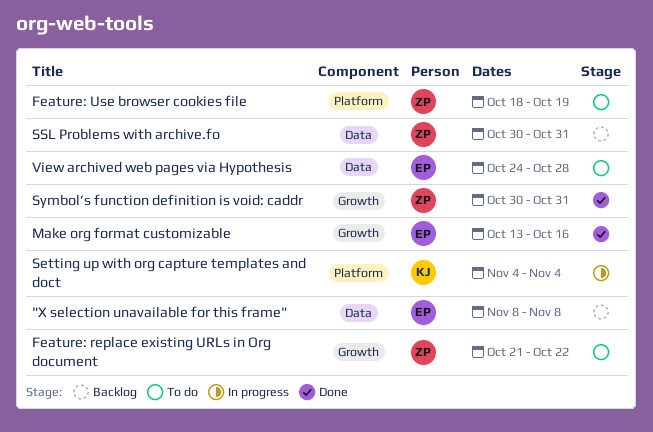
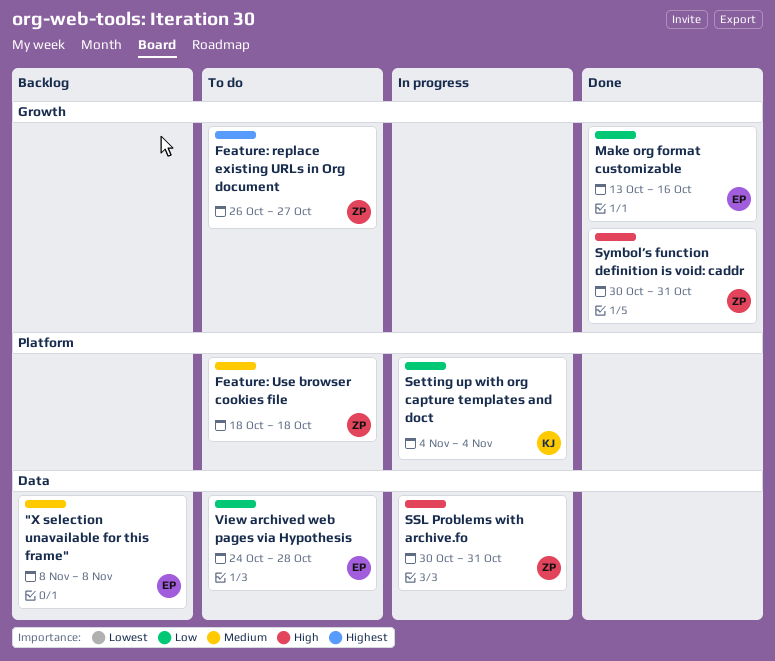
Feature: replace existing URLs in Org document, start: Oct 21 -> Oct 26
Feature: replace existing URLs in Org document, due: Oct 22 -> Oct 27
Feature: Use browser cookies file, due: Oct 19 -> Oct 18
SSL Problems with archive.fo, status: Backlog -> In progress

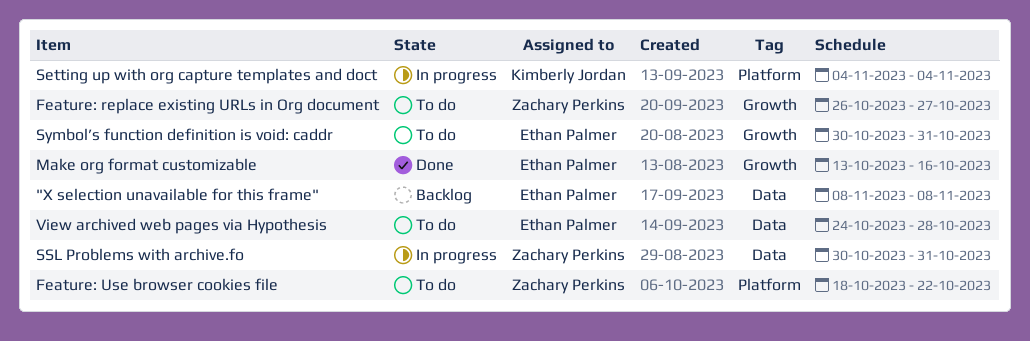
Feature: Use browser cookies file, due: Oct 18 -> Oct 22
Symbol’s function definition is void: caddr, status: Done -> To do
Symbol’s function definition is void: caddr, owner: Zachary Perkins -> Ethan Palmer

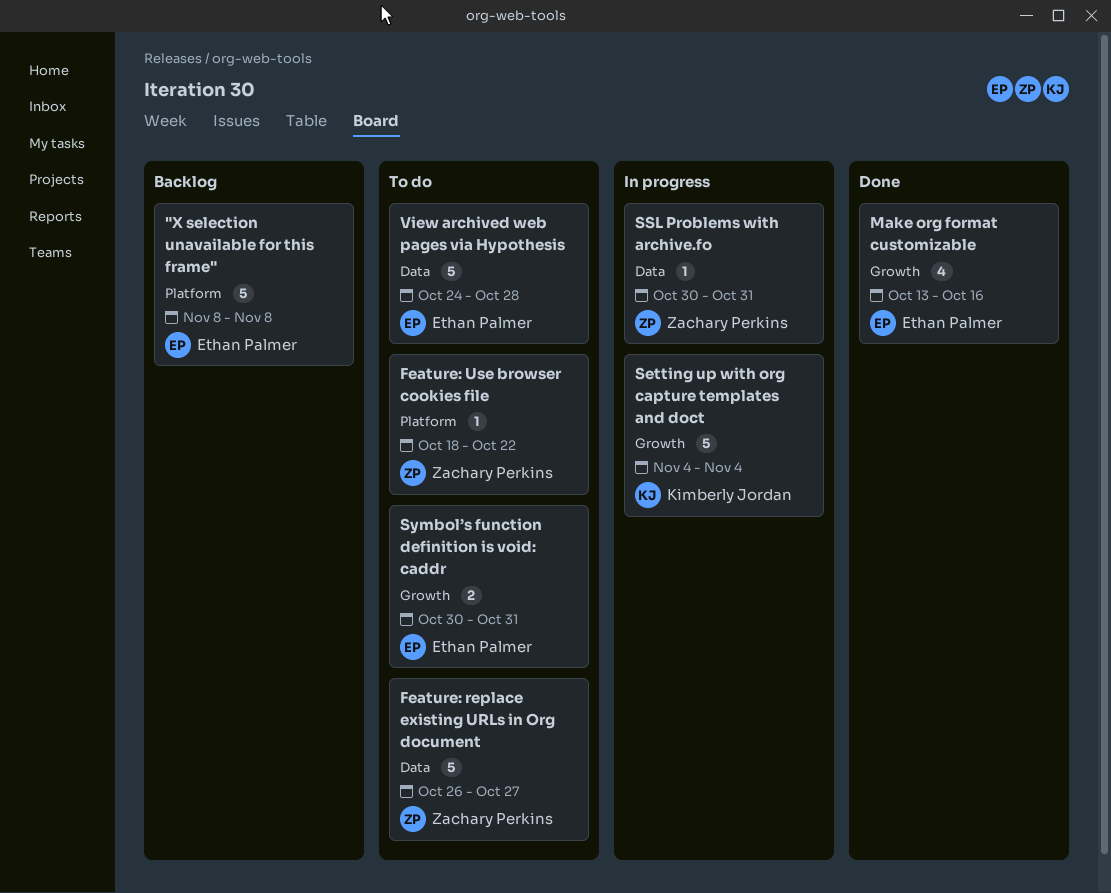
"X selection unavailable for this frame", label: Data -> Platform
Feature: replace existing URLs in Org document, label: Growth -> Data
Setting up with org capture templates and doct, label: Platform -> Growth

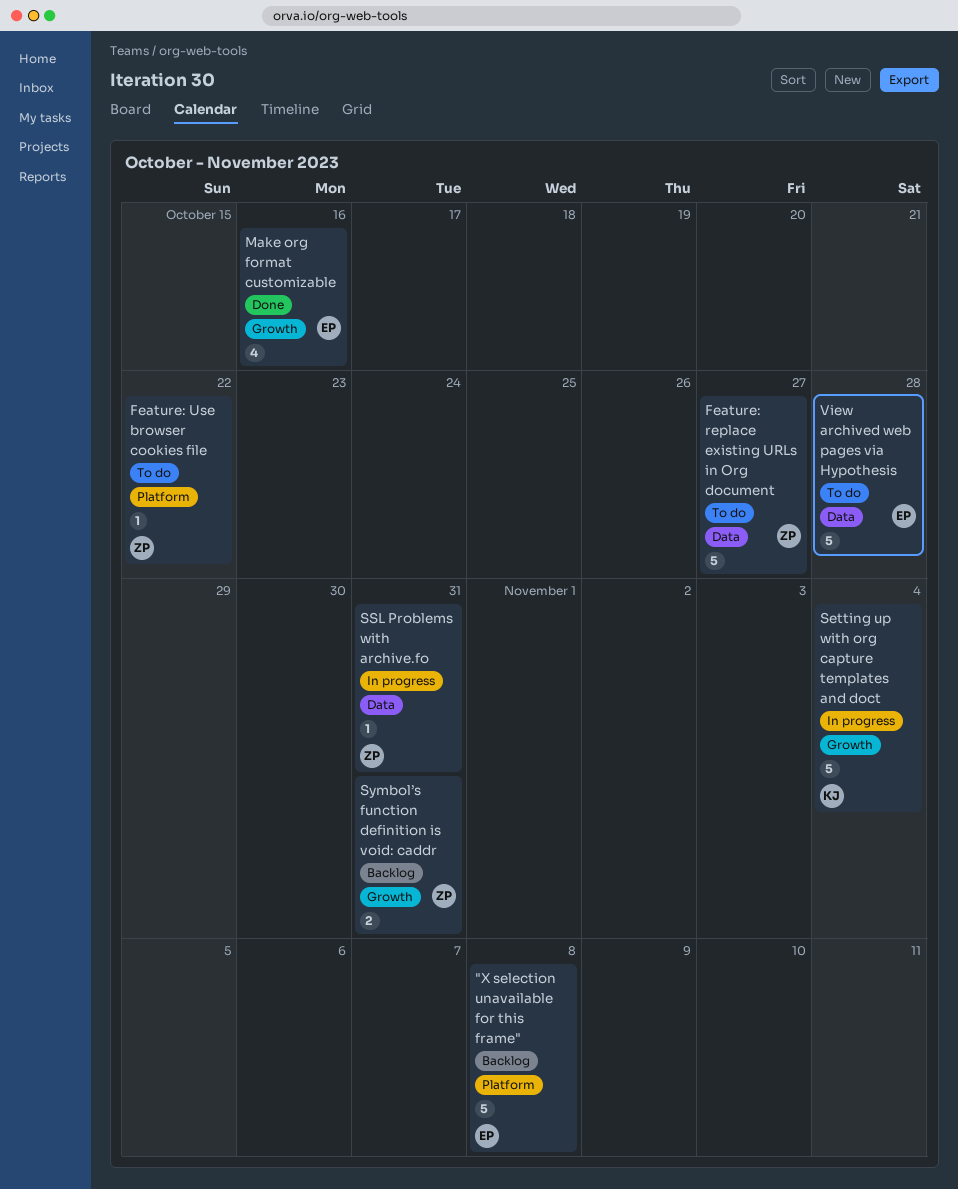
Symbol’s function definition is void: caddr, status: To do -> Backlog
Symbol’s function definition is void: caddr, owner: Ethan Palmer -> Zachary Perkins

